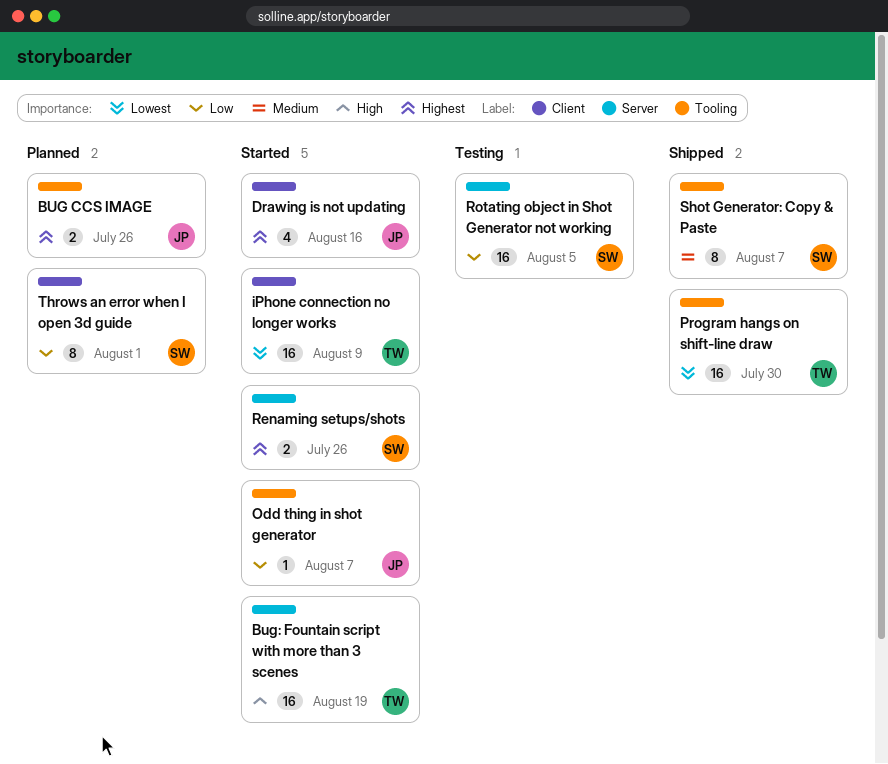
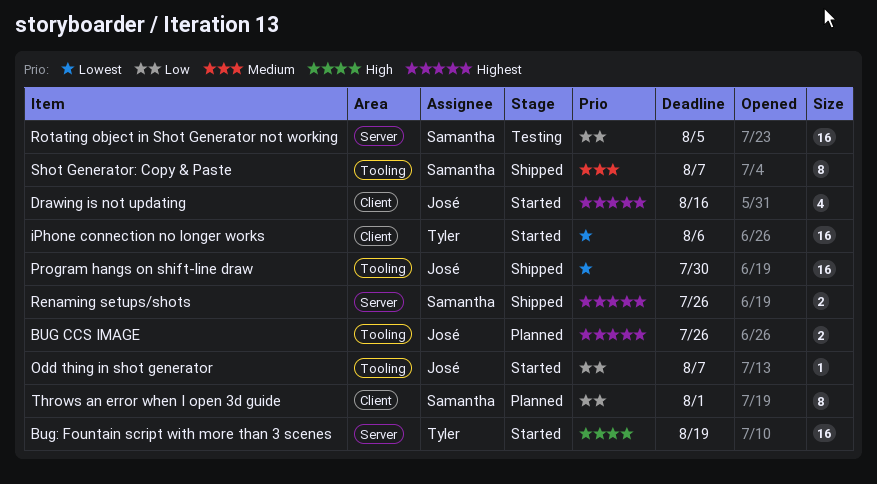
iPhone connection no longer works, due: Aug 9 -> Aug 6
Program hangs on shift-line draw, owner: Tyler -> José
Renaming setups/shots, status: Started -> Shipped

